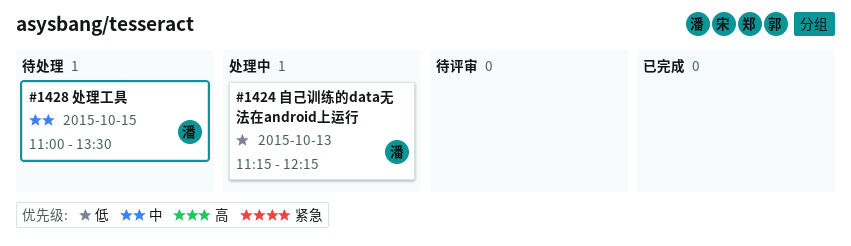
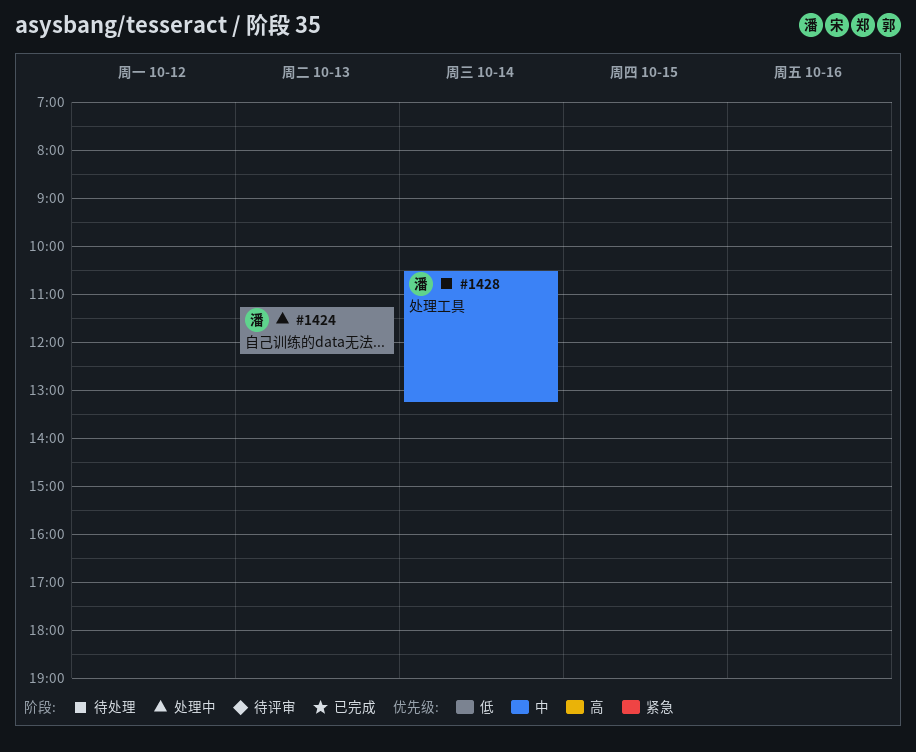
#1428, day: Oct 15 -> Oct 14
#1428, begins: 11:00 -> 10:30
#1428, ends: 13:30 -> 13:15

